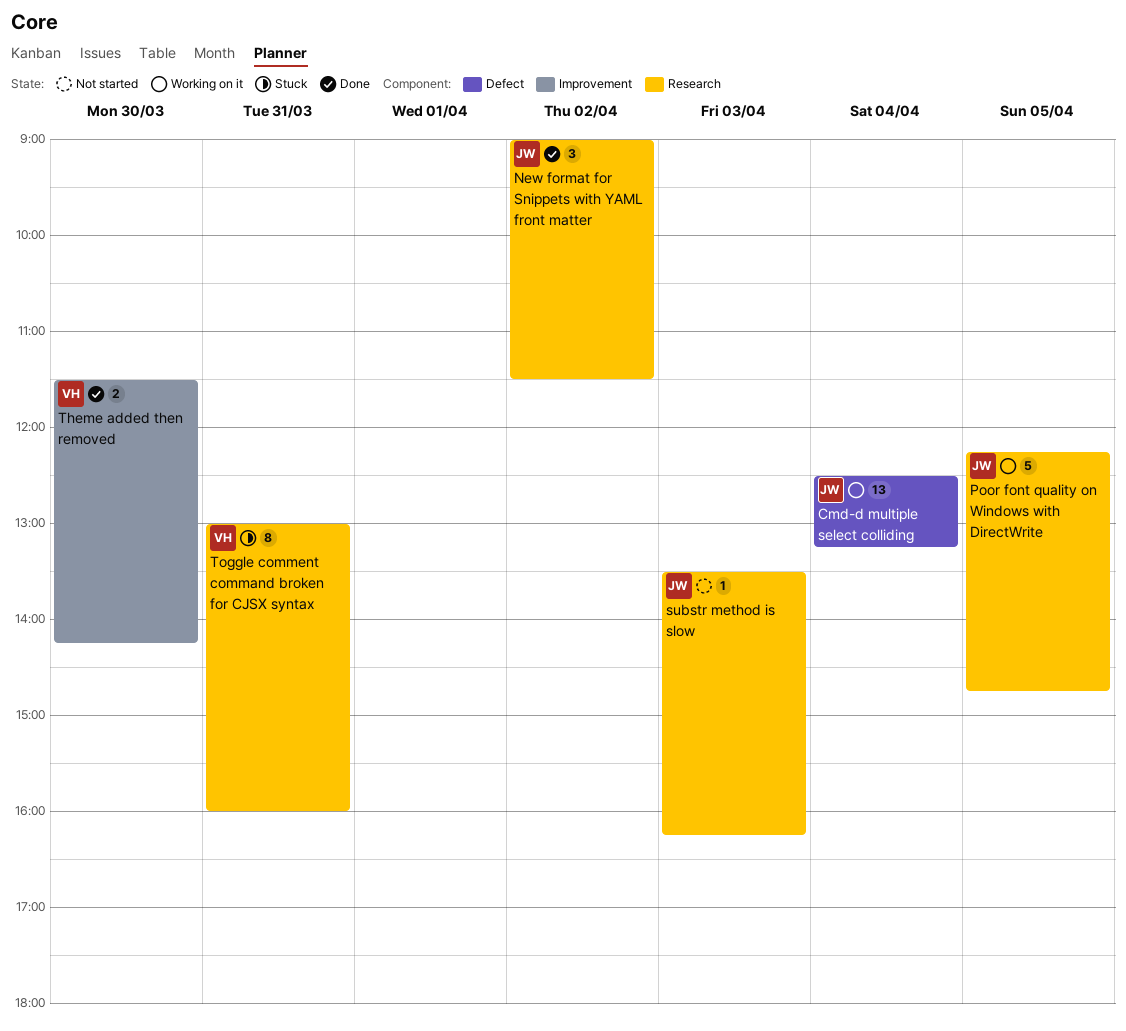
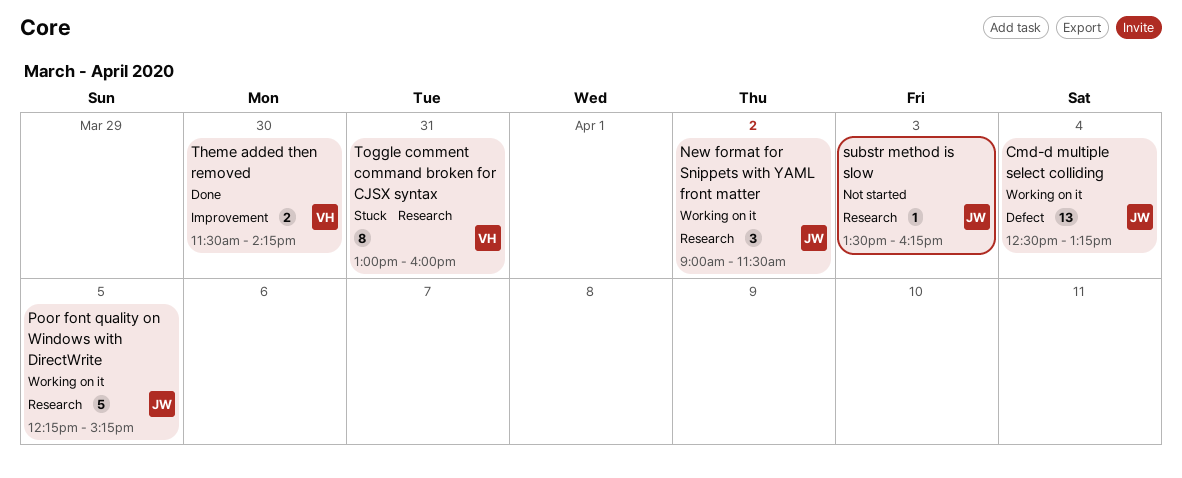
New format for Snippets with YAML front matter, status: Done -> Working on it
Poor font quality on Windows with DirectWrite, ends: 14:45 -> 15:15

